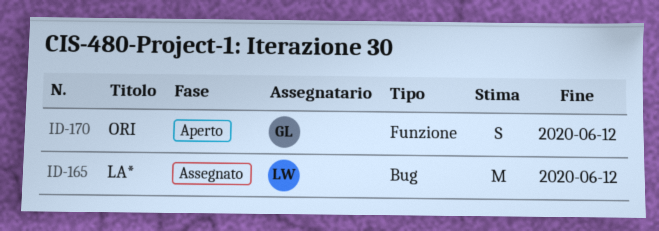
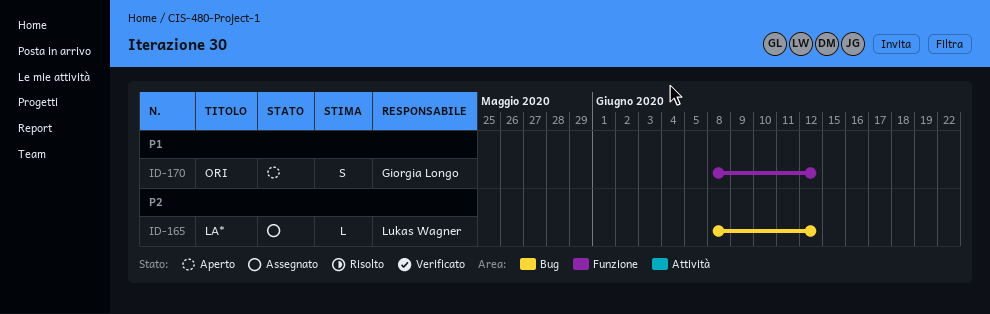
ID-165, estimate: M -> L

